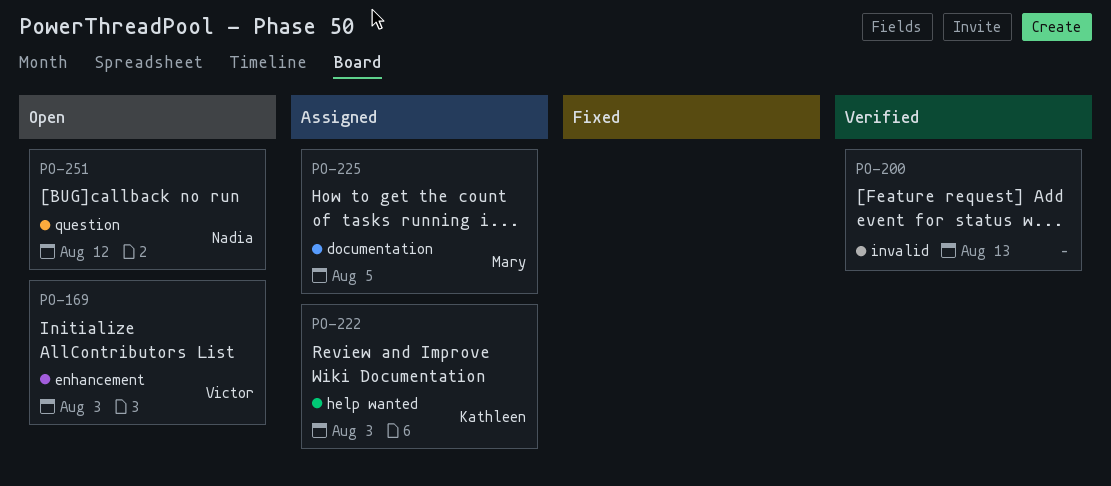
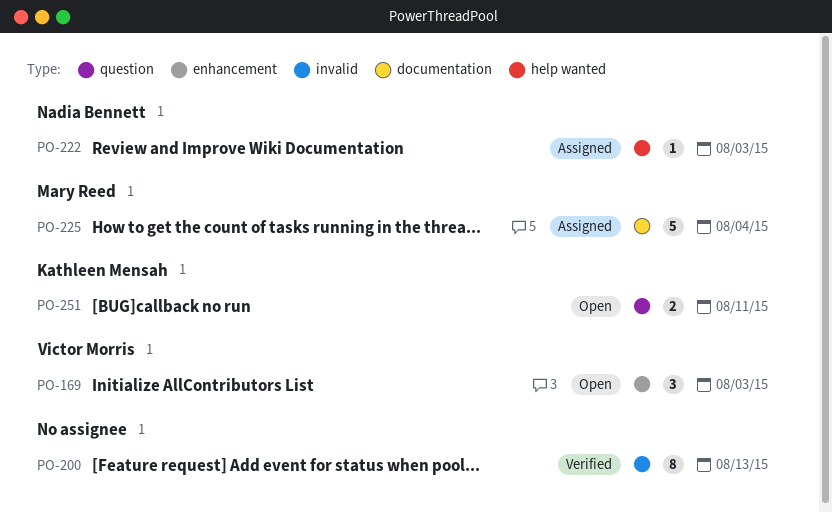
PO-222, owner: Kathleen Mensah -> Nadia Bennett
PO-225, due: Aug 5 -> Aug 4
PO-251, owner: Nadia Bennett -> Kathleen Mensah
PO-251, due: Aug 12 -> Aug 11

